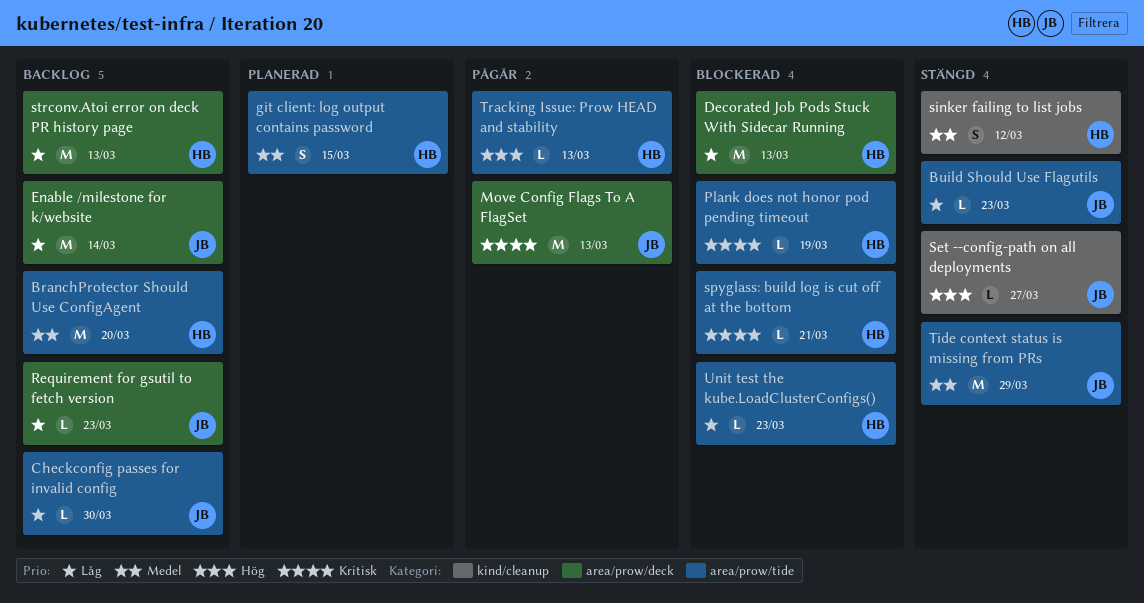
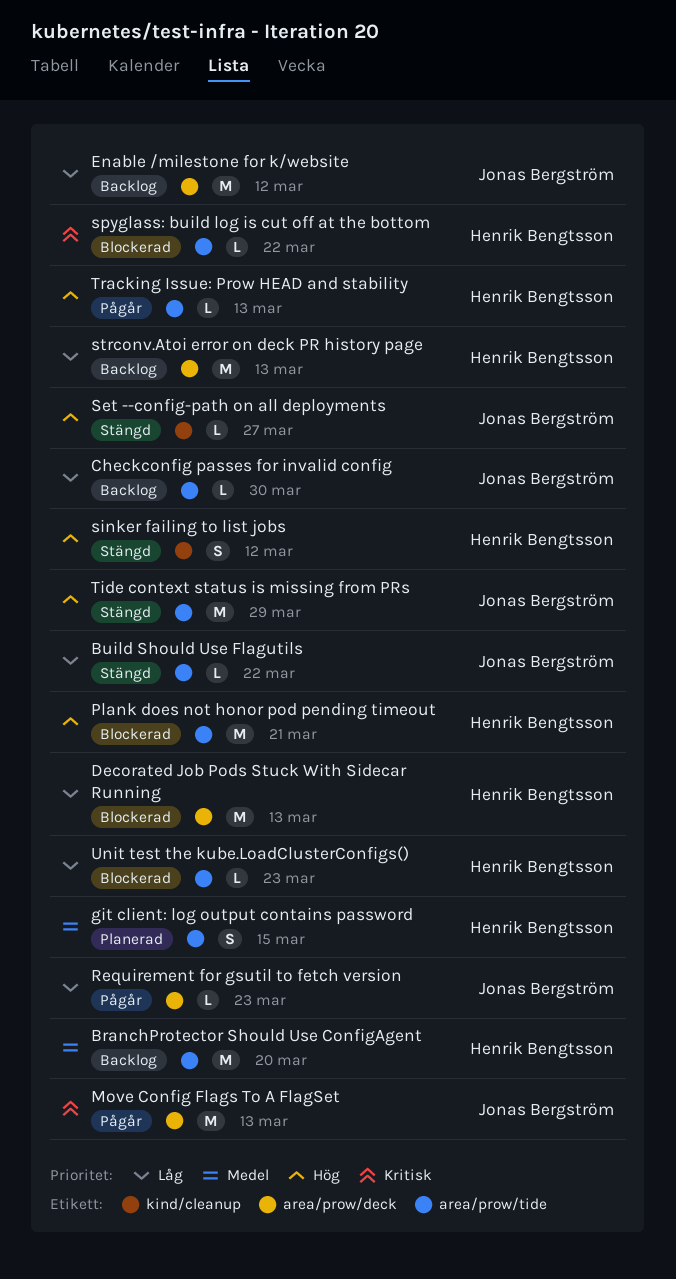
Build Should Use Flagutils, due: Mar 23 -> Mar 22
Enable /milestone for k/website, due: Mar 14 -> Mar 12
Plank does not honor pod pending timeout, priority: Kritisk -> Hög
Plank does not honor pod pending timeout, estimate: L -> M
Plank does not honor pod pending timeout, due: Mar 19 -> Mar 21
Requirement for gsutil to fetch version, status: Backlog -> Pågår
sinker failing to list jobs, priority: Medel -> Hög
spyglass: build log is cut off at the bottom, due: Mar 21 -> Mar 22
Tide context status is missing from PRs, priority: Medel -> Hög

